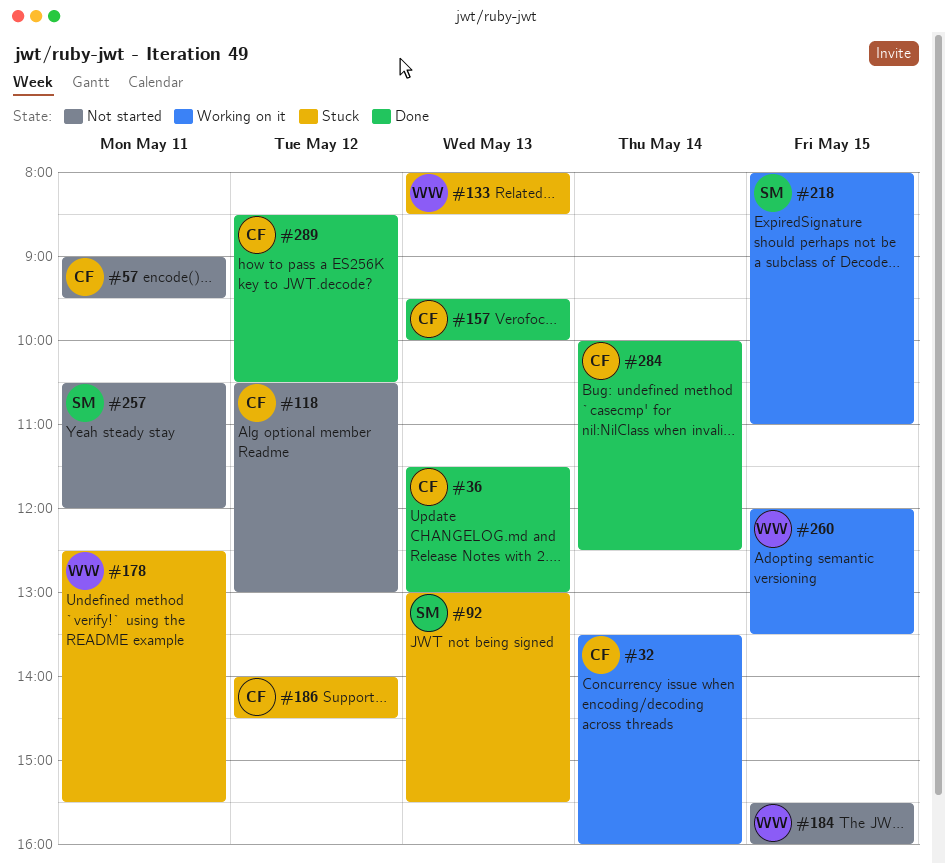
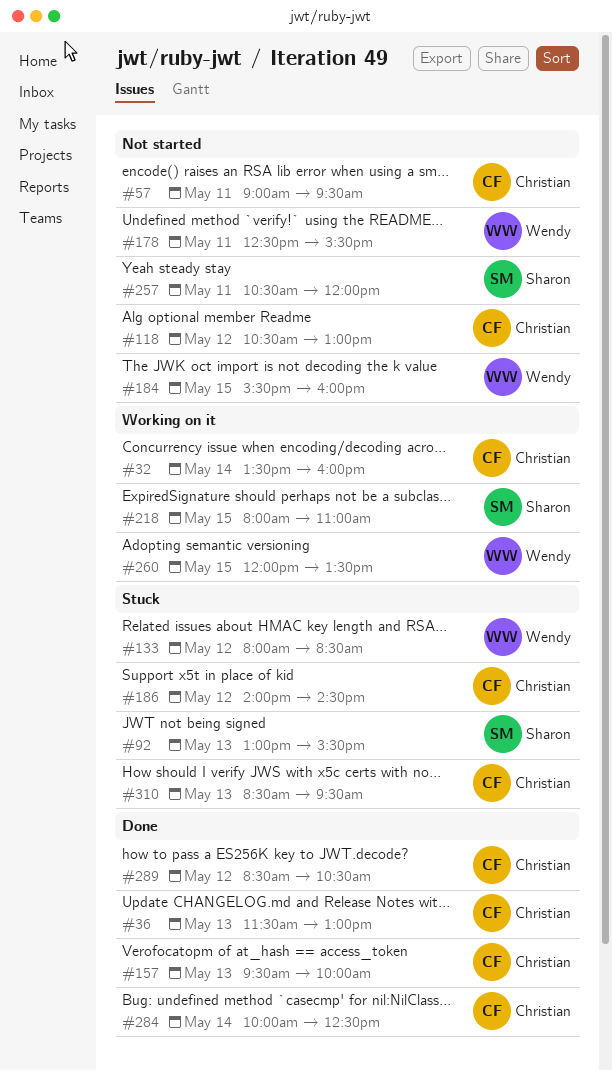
#133, day: May 13 -> May 12
#178, status: Stuck -> Not started
#310: none -> present

